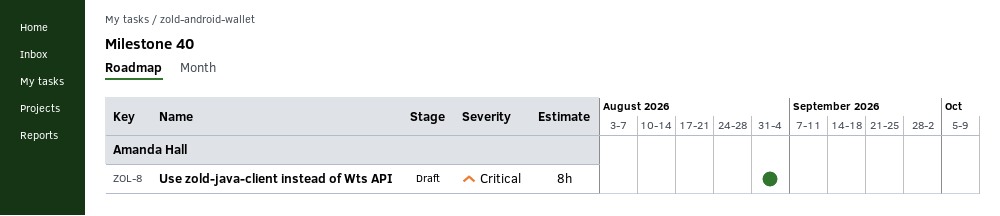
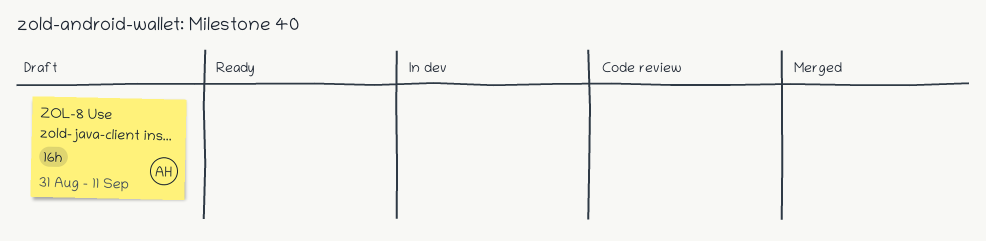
ZOL-8, estimate: 8h -> 16h
ZOL-8, due: Sep 4 -> Sep 11

